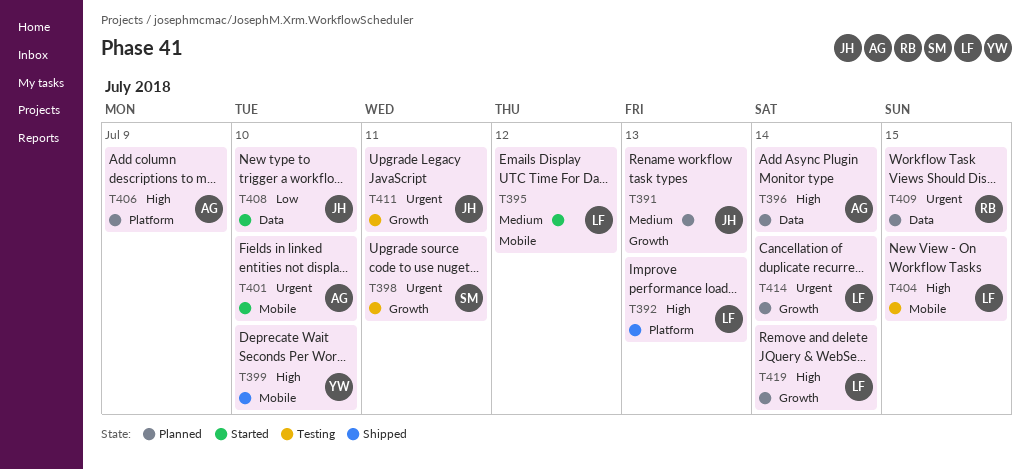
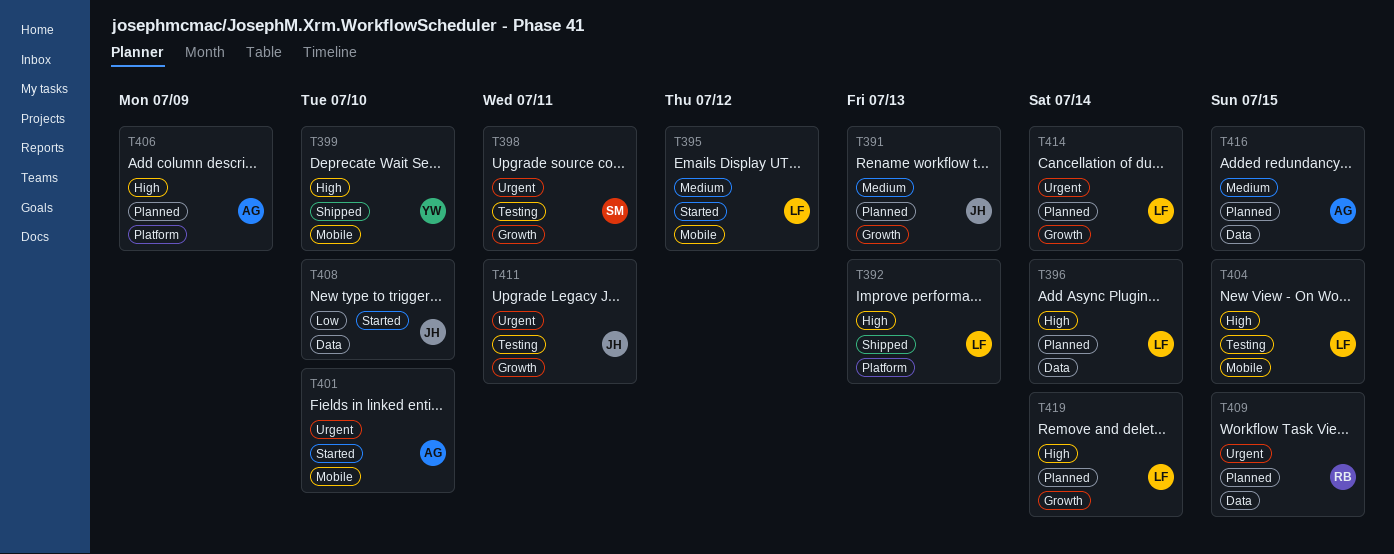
T396, owner: AG -> LF
T416: none -> present

